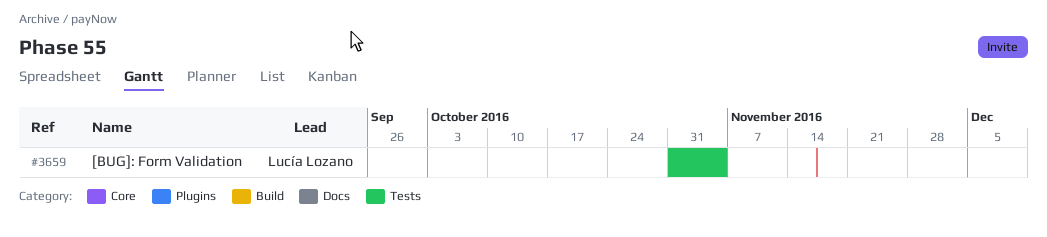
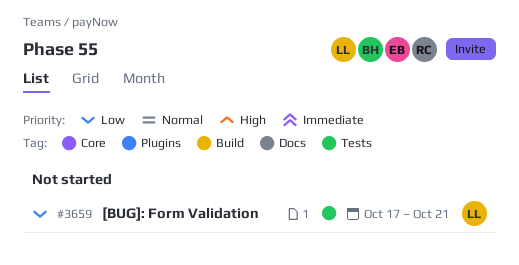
#3659, start: Oct 31 -> Oct 17
#3659, due: Nov 4 -> Oct 21

